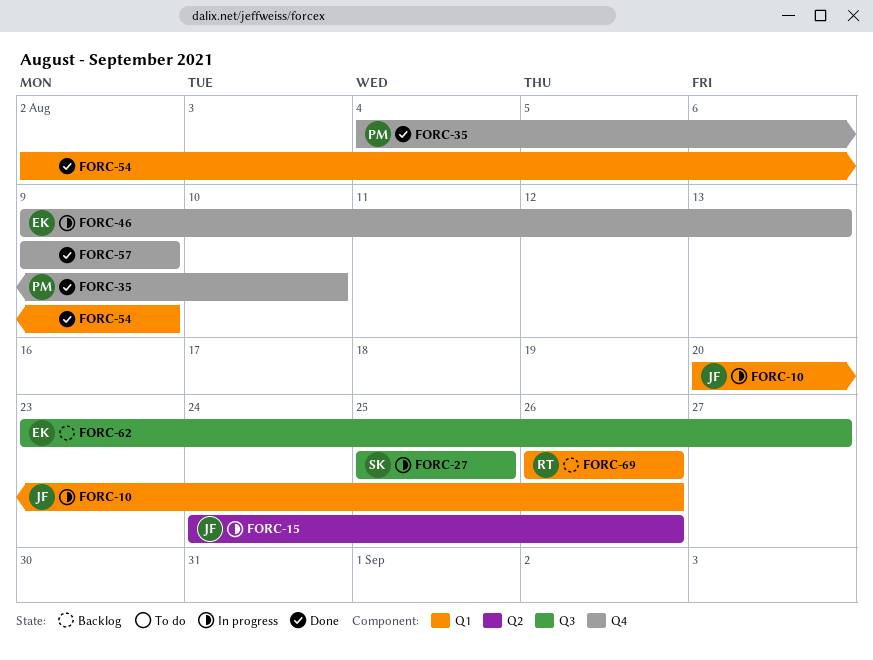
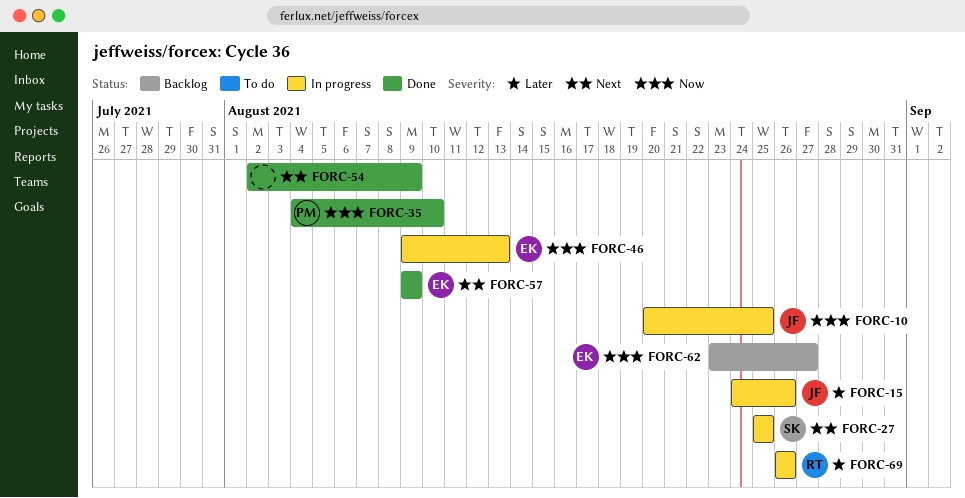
FORC-10, due: Aug 26 -> Aug 25
FORC-57, owner: none -> EK
FORC-69, status: Backlog -> In progress

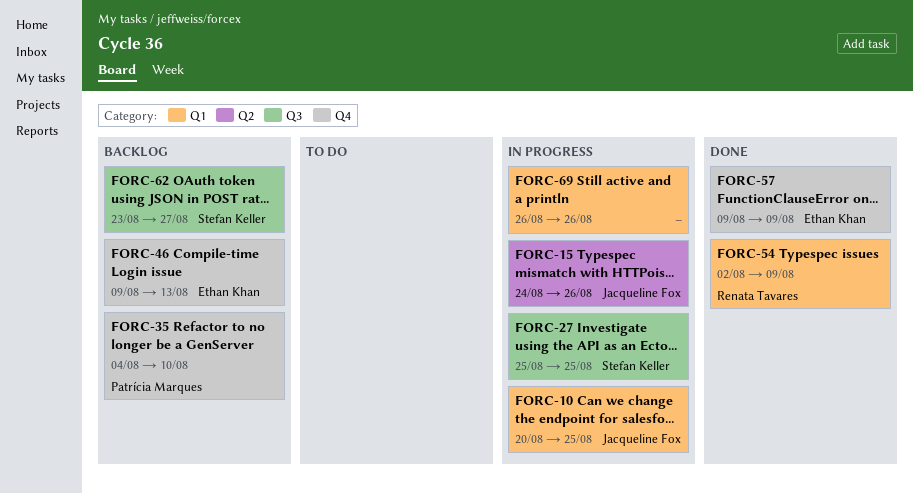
FORC-35, status: Done -> Backlog
FORC-46, status: In progress -> Backlog
FORC-54, owner: none -> Renata Tavares
FORC-62, owner: Ethan Khan -> Stefan Keller
FORC-69, owner: Renata Tavares -> none

